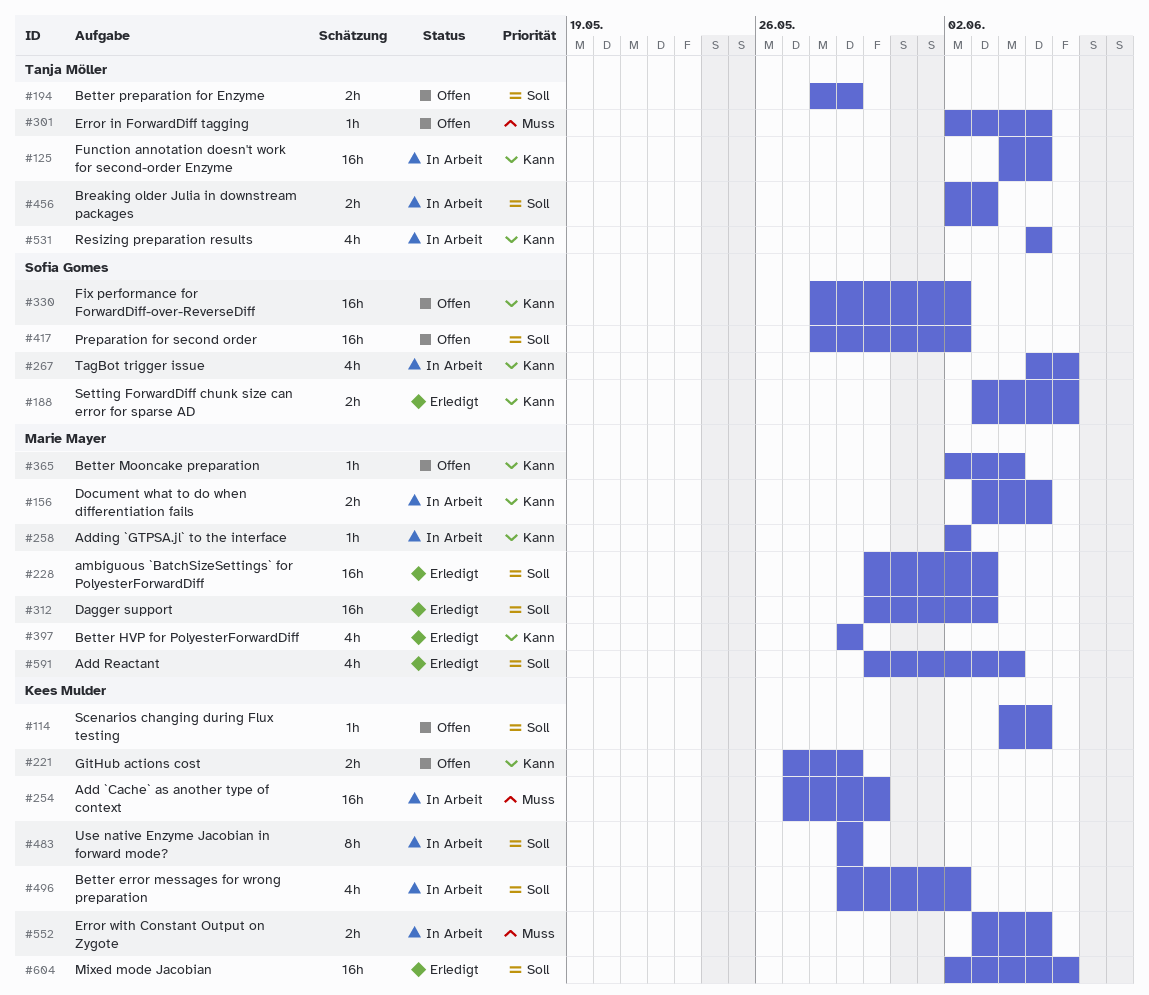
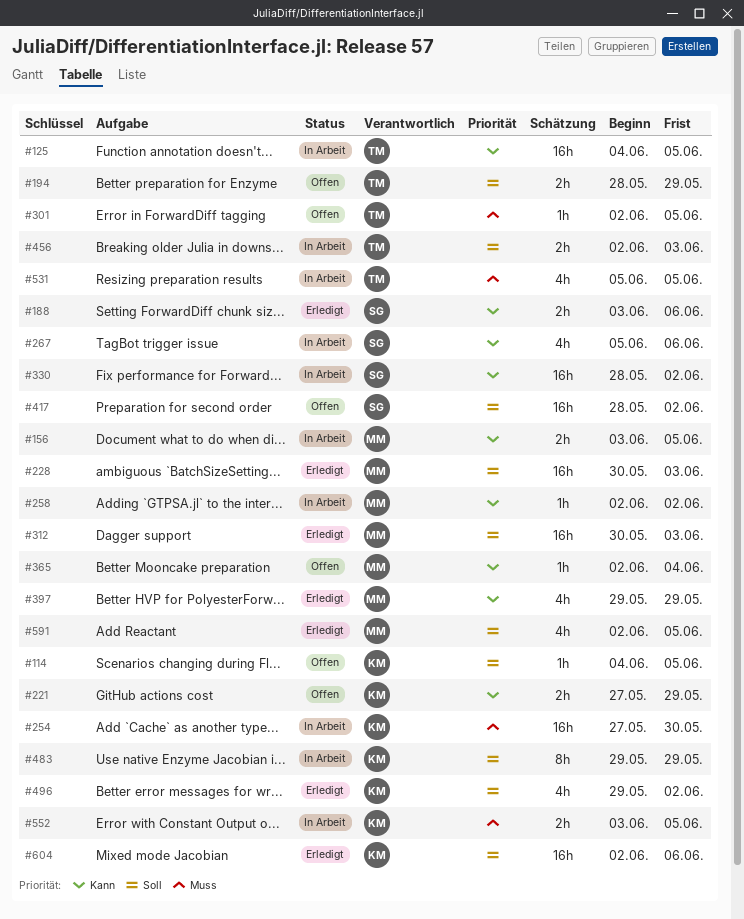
#330, status: Offen -> In Arbeit
#496, status: In Arbeit -> Erledigt
#531, priority: Kann -> Muss
#591, start: May 30 -> Jun 2
#591, due: Jun 4 -> Jun 5

